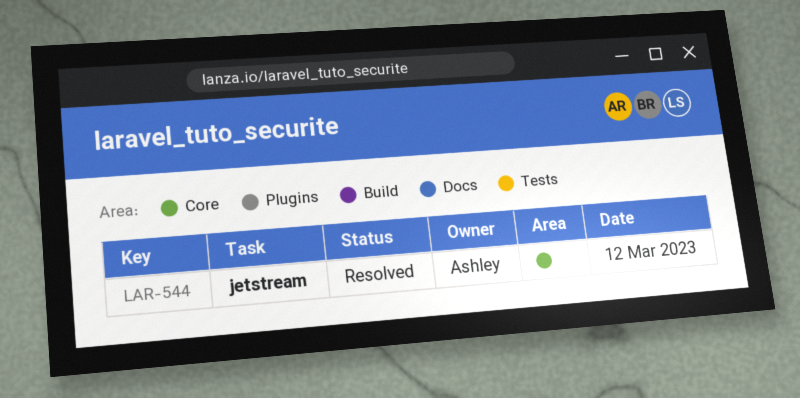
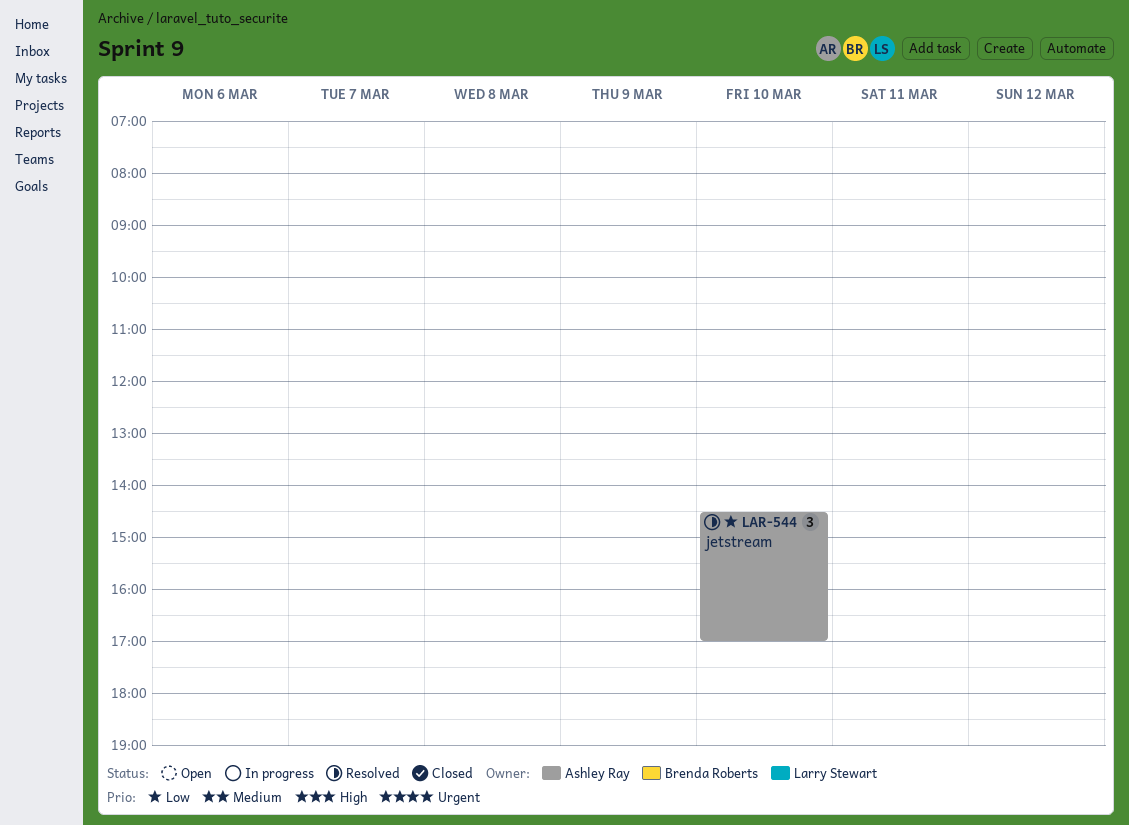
LAR-544, day: Mar 12 -> Mar 10

